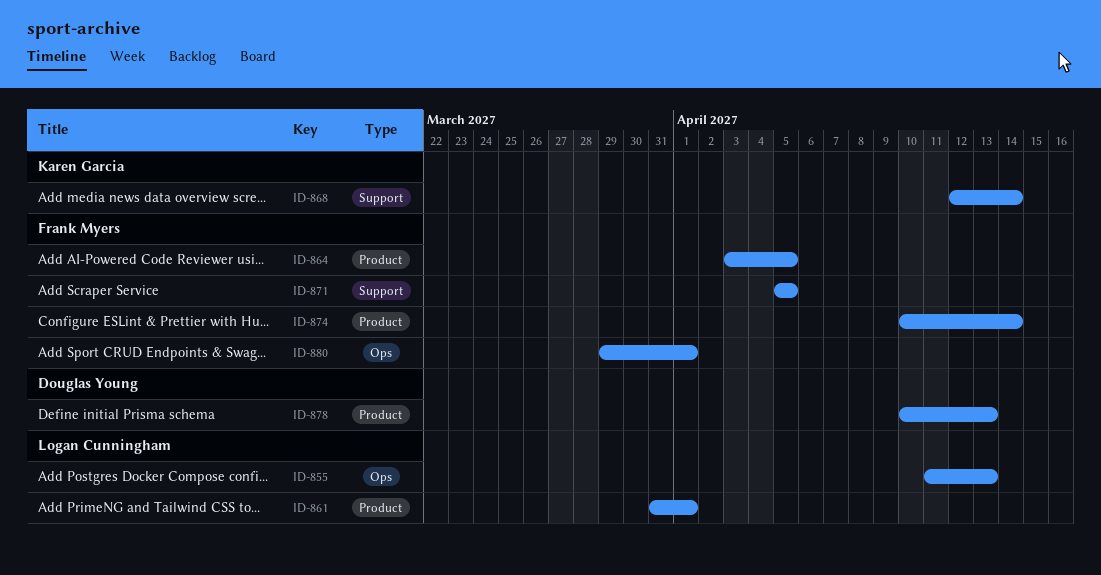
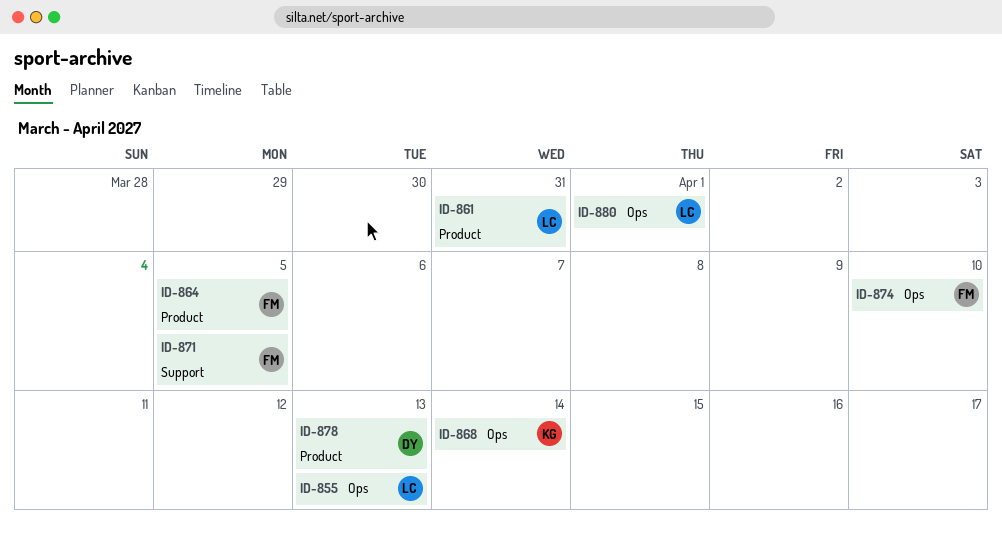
ID-861, due: Apr 1 -> Mar 31
ID-868, label: Support -> Ops
ID-874, label: Product -> Ops
ID-874, due: Apr 14 -> Apr 10
ID-880, owner: Frank Myers -> Logan Cunningham

